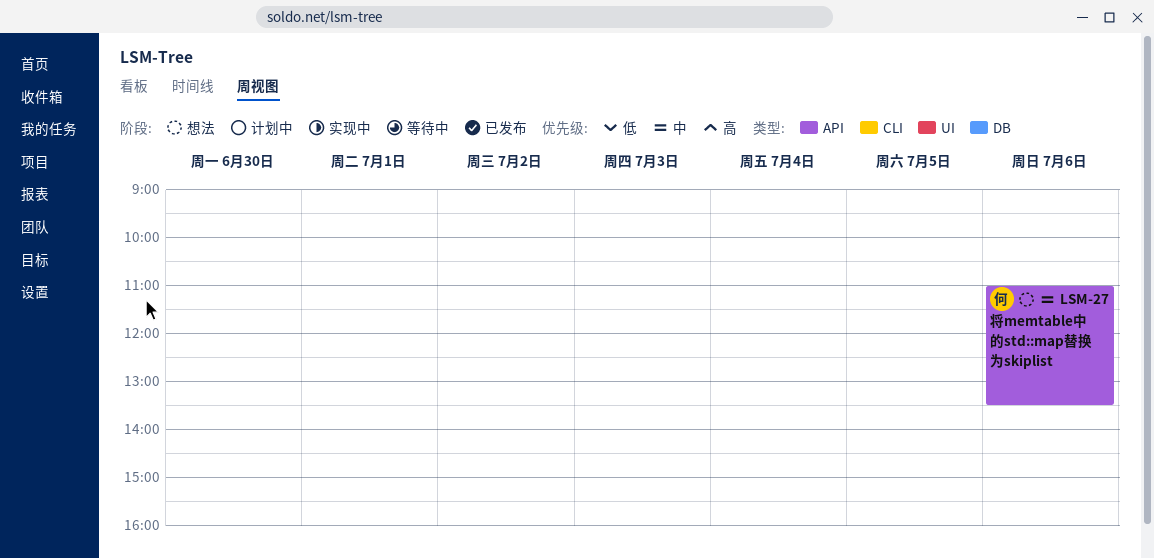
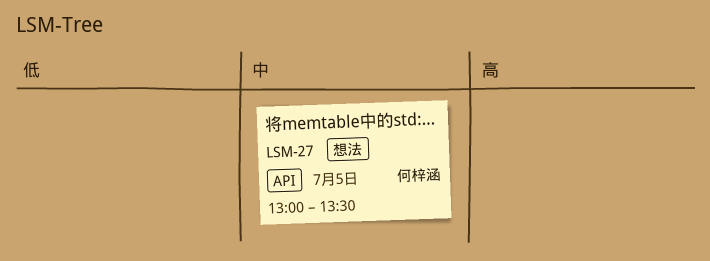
LSM-27, day: Jul 6 -> Jul 5
LSM-27, begins: 11:00 -> 13:00

